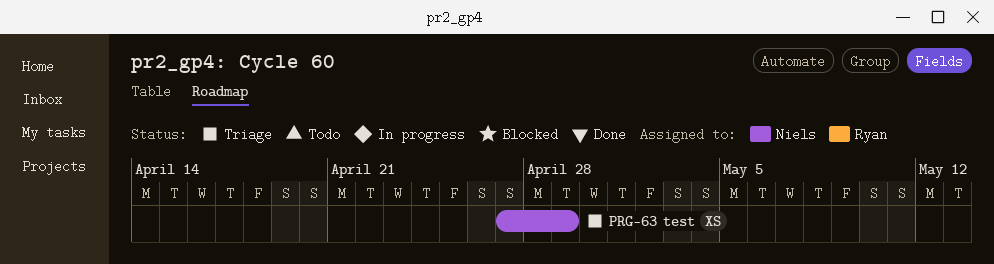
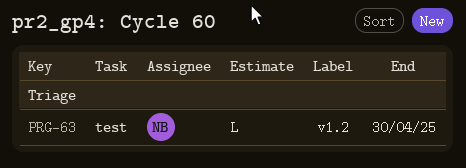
PRG-63, estimate: XS -> L
PRG-63, due: Apr 29 -> Apr 30

